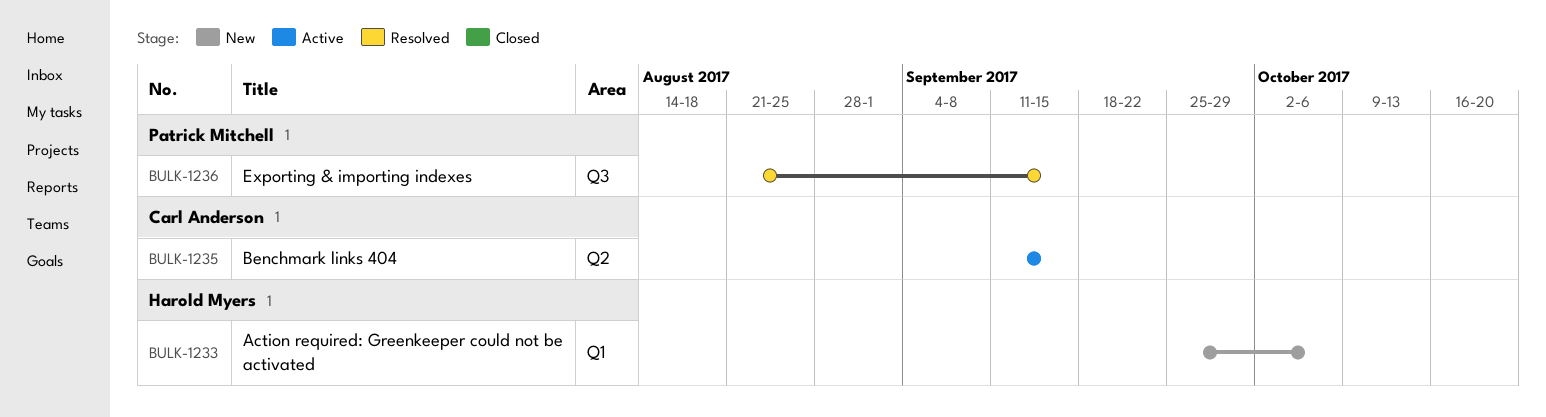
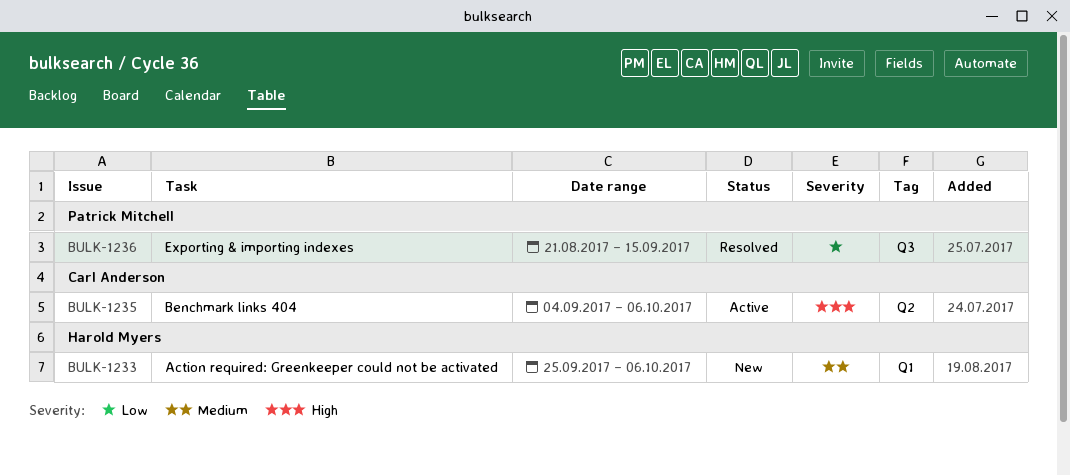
BULK-1235, start: Sep 11 -> Sep 4
BULK-1235, due: Sep 15 -> Oct 6

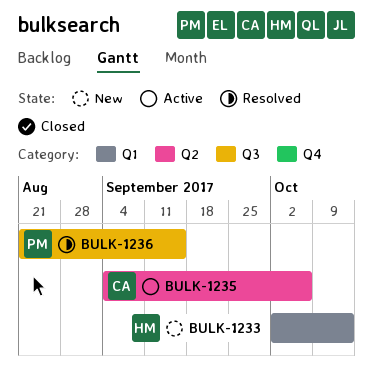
BULK-1233, start: Sep 25 -> Oct 2
BULK-1233, due: Oct 6 -> Oct 13

